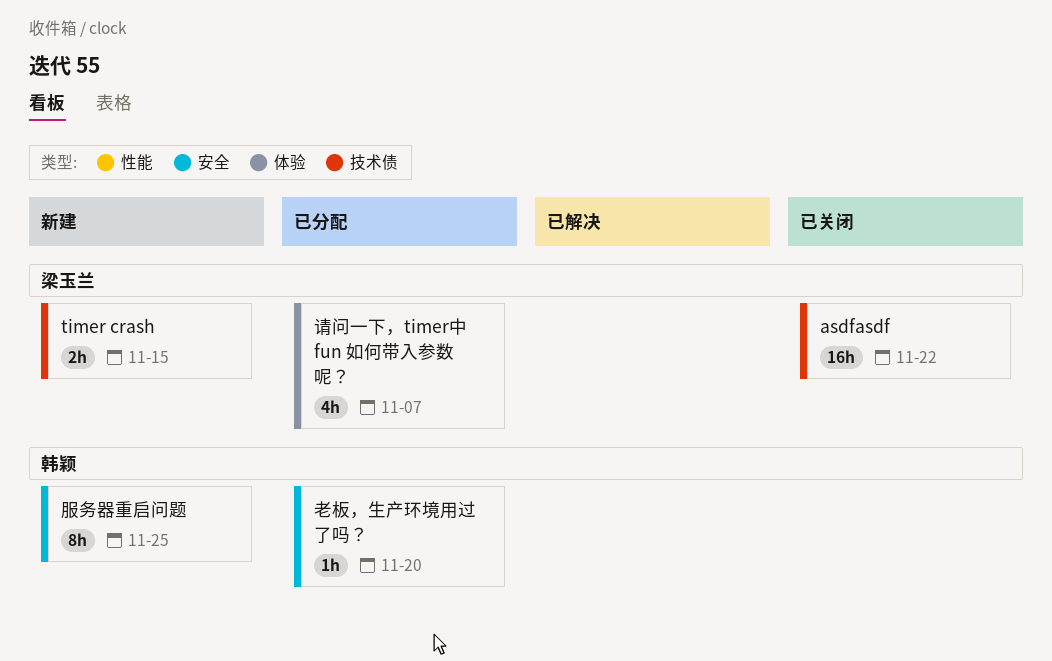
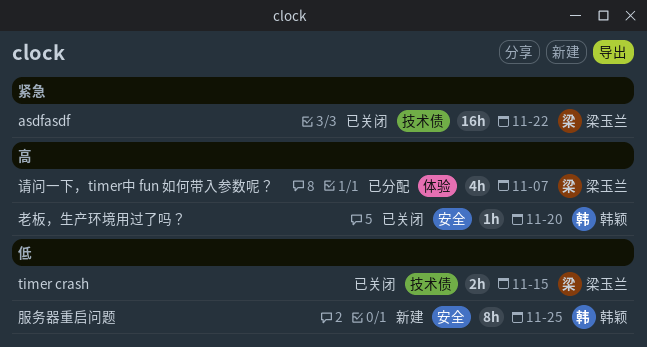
timer crash, status: 新建 -> 已关闭
老板，生产环境用过了吗？, status: 已分配 -> 已关闭

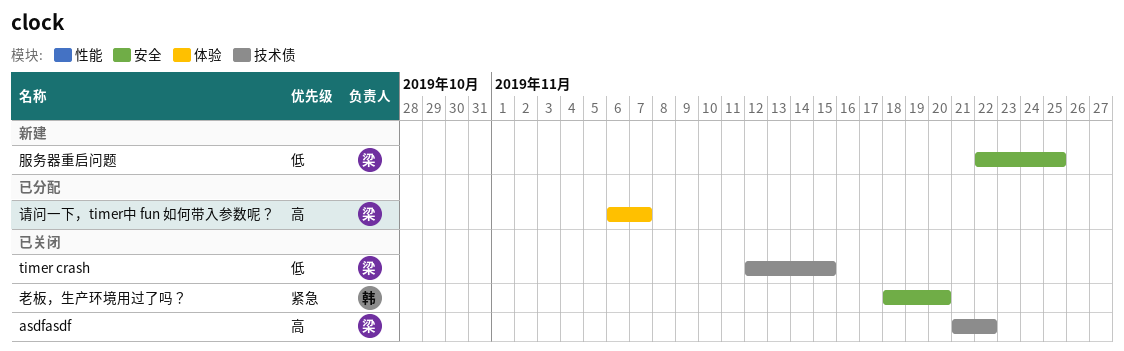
asdfasdf, priority: 紧急 -> 高
服务器重启问题, owner: 韩颖 -> 梁玉兰
老板，生产环境用过了吗？, priority: 高 -> 紧急

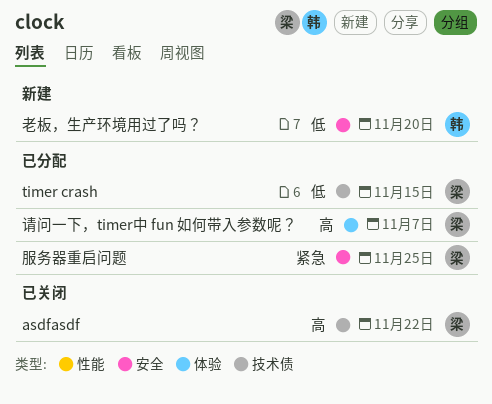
timer crash, status: 已关闭 -> 已分配
服务器重启问题, status: 新建 -> 已分配
服务器重启问题, priority: 低 -> 紧急
老板，生产环境用过了吗？, status: 已关闭 -> 新建
老板，生产环境用过了吗？, priority: 紧急 -> 低

